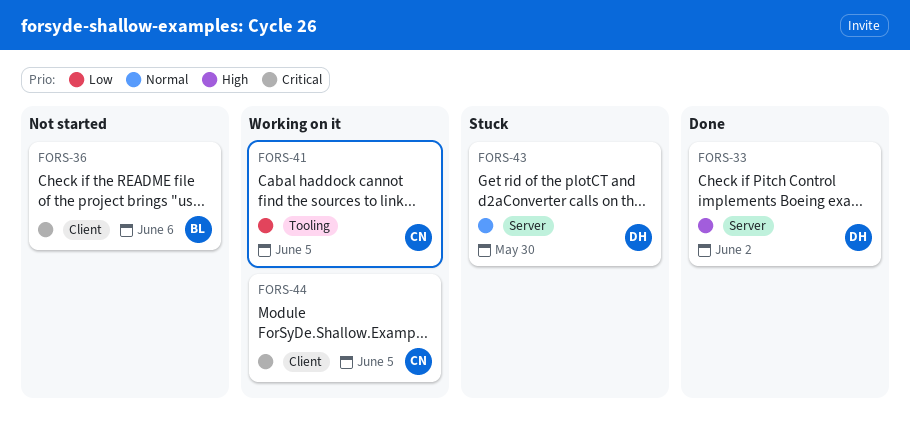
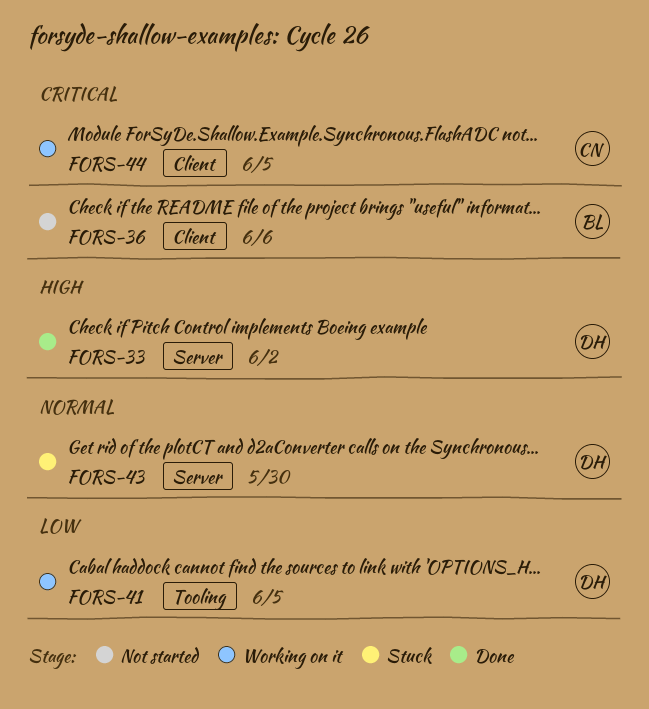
FORS-41, owner: CN -> DH

